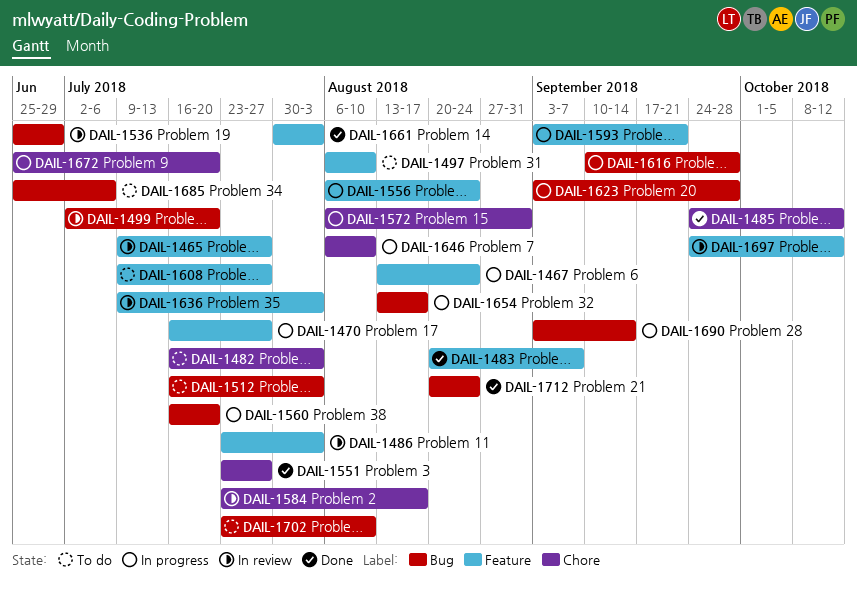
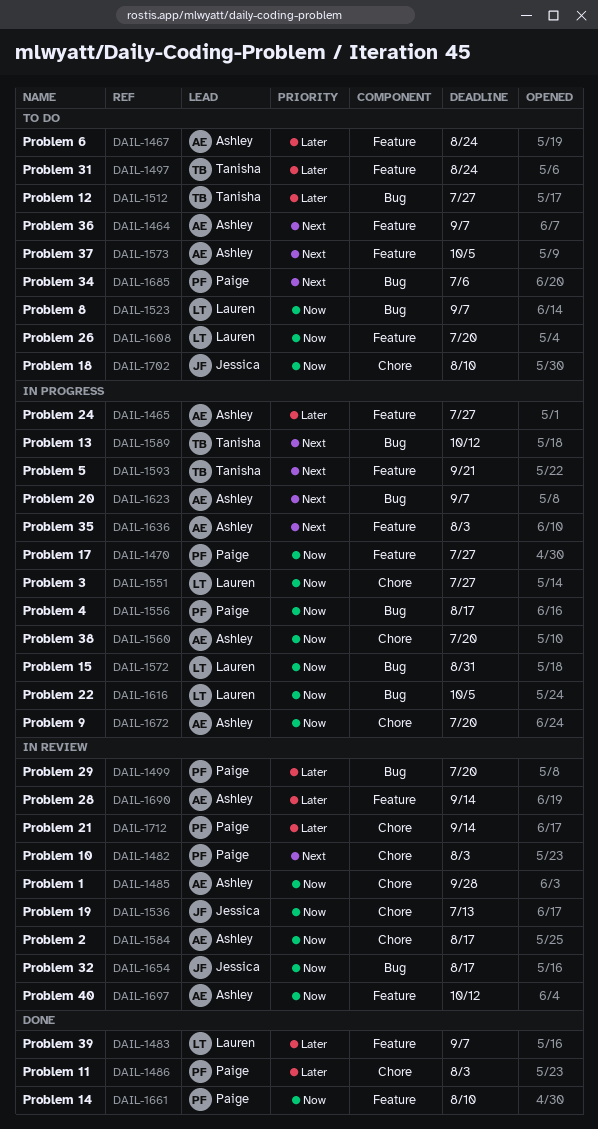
DAIL-1464: none -> present
DAIL-1465, status: In review -> In progress
DAIL-1467, status: In progress -> To do
DAIL-1482, status: To do -> In review
DAIL-1485, status: Done -> In review
DAIL-1485, due: Oct 12 -> Sep 28
DAIL-1486, status: In review -> Done
DAIL-1486, label: Feature -> Chore
DAIL-1497, due: Aug 10 -> Aug 24
DAIL-1512, due: Aug 3 -> Jul 27
DAIL-1523: none -> present
DAIL-1536, label: Bug -> Chore
DAIL-1536, due: Jun 29 -> Jul 13
DAIL-1551, status: Done -> In progress
DAIL-1556, label: Feature -> Bug
DAIL-1556, due: Aug 24 -> Aug 17
DAIL-1560, label: Bug -> Chore
DAIL-1572, label: Chore -> Bug
DAIL-1573: none -> present
DAIL-1589: none -> present
DAIL-1608, due: Jul 27 -> Jul 20
DAIL-1616, due: Sep 28 -> Oct 5
DAIL-1623, due: Sep 28 -> Sep 7
DAIL-1636, status: In review -> In progress
DAIL-1646: present -> none
DAIL-1654, status: In progress -> In review
DAIL-1661, due: Aug 3 -> Aug 10
DAIL-1690, status: In progress -> In review
DAIL-1690, label: Bug -> Feature
DAIL-1702, label: Bug -> Chore
DAIL-1712, status: Done -> In review
DAIL-1712, label: Bug -> Chore
DAIL-1712, due: Aug 24 -> Sep 14

